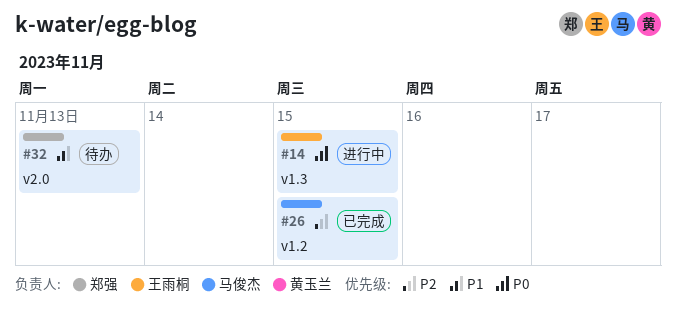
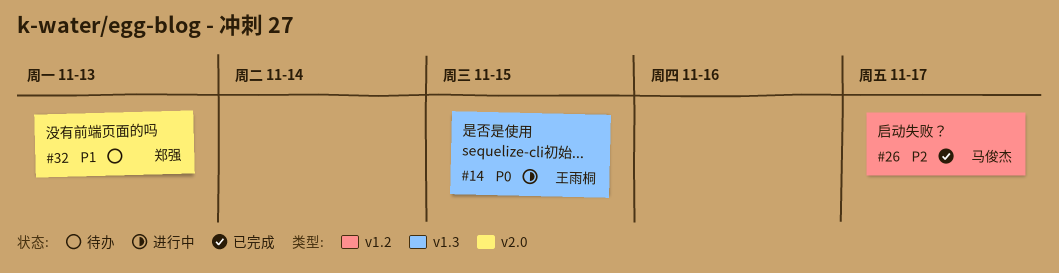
#26, due: Nov 15 -> Nov 17

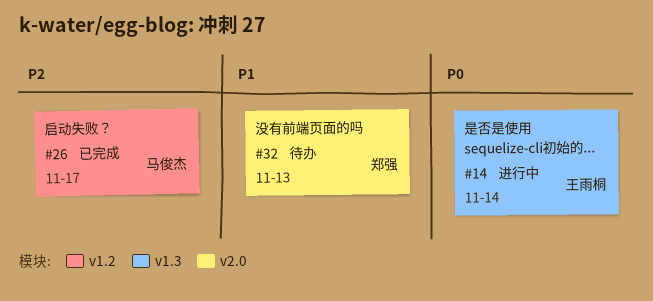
#14, due: Nov 15 -> Nov 14

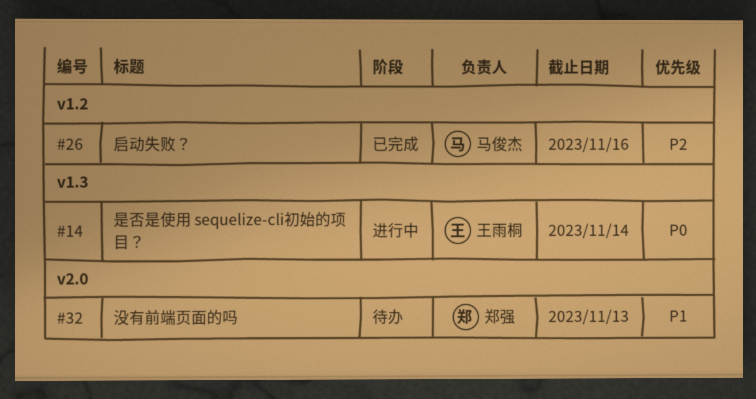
#26, due: Nov 17 -> Nov 16

